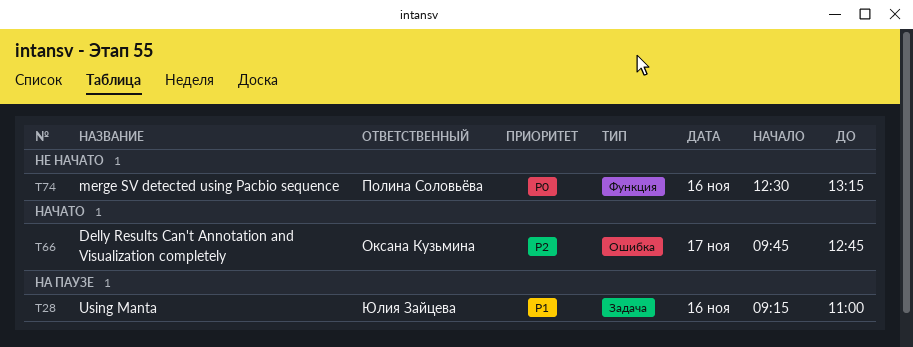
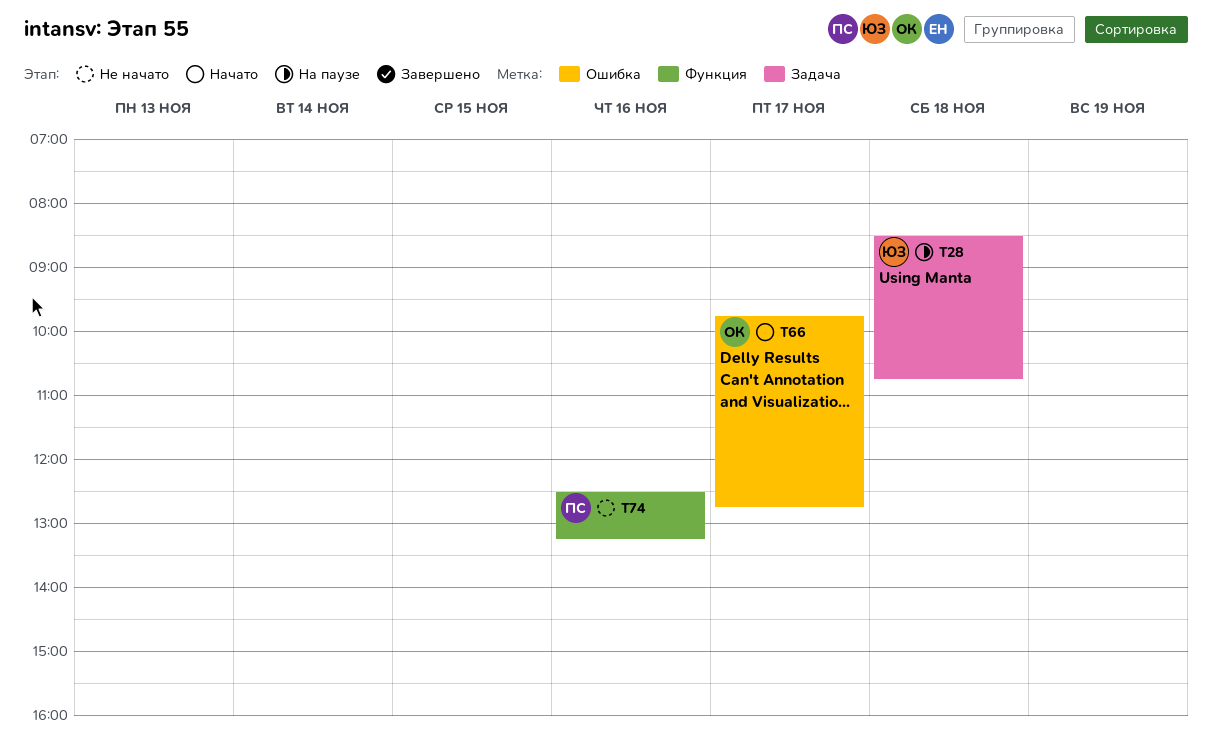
T28, day: Nov 16 -> Nov 18
T28, begins: 09:15 -> 08:30
T28, ends: 11:00 -> 10:45

